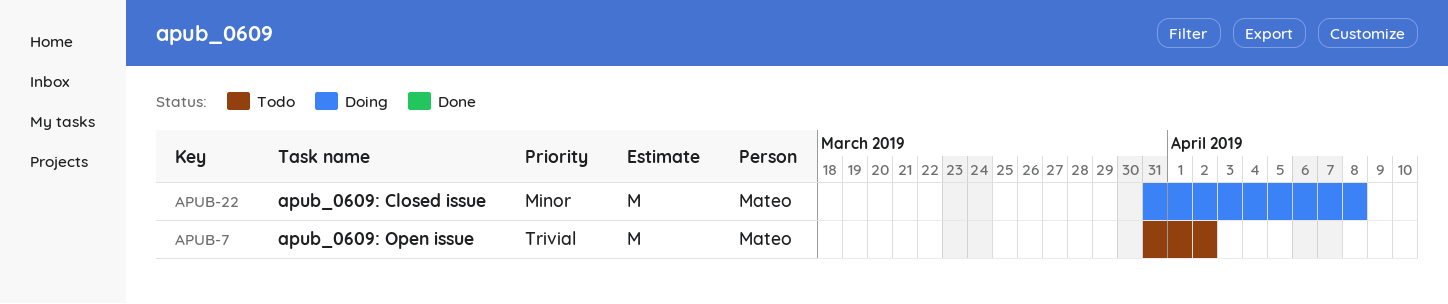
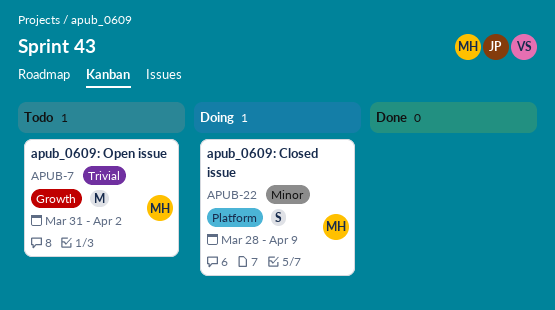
APUB-22, estimate: M -> S
APUB-22, start: Mar 31 -> Mar 28
APUB-22, due: Apr 8 -> Apr 9

